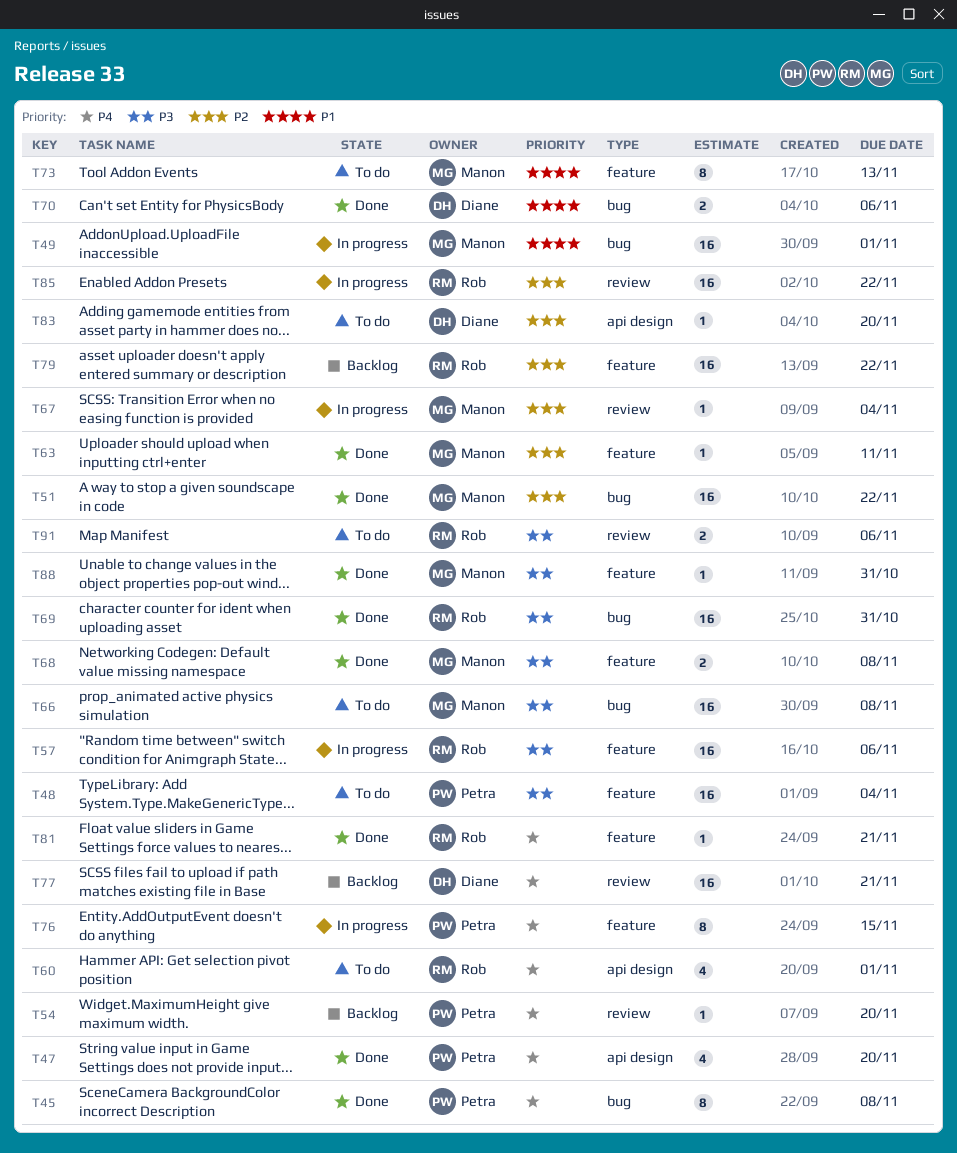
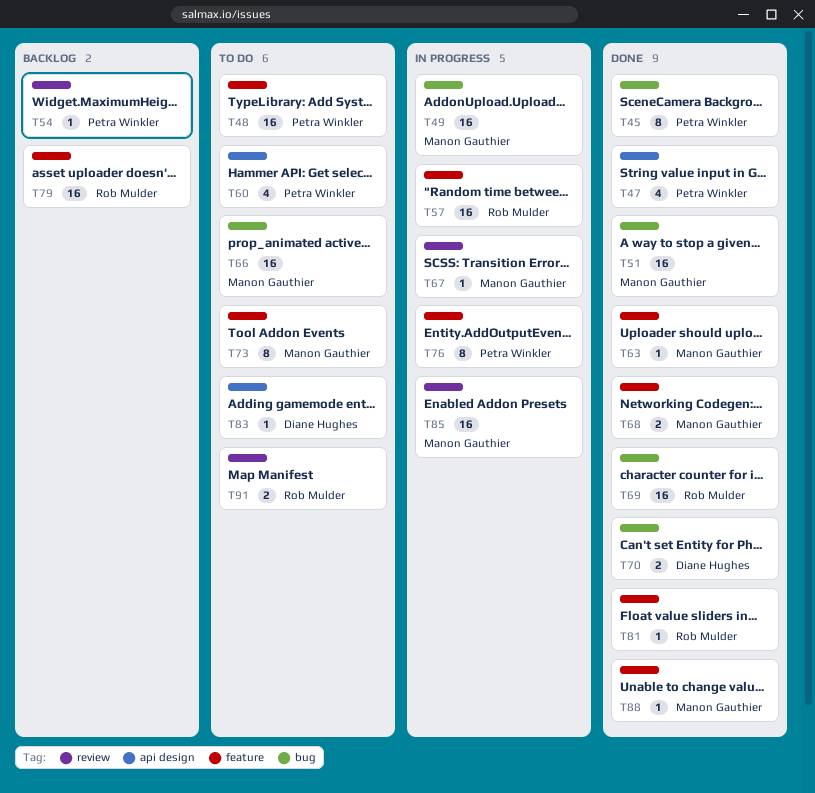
T60, owner: Rob Mulder -> Petra Winkler
T77: present -> none
T85, owner: Rob Mulder -> Manon Gauthier

